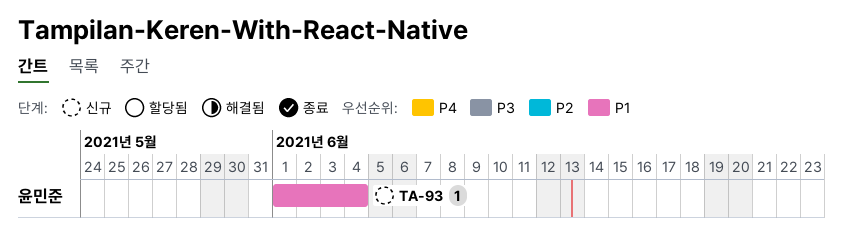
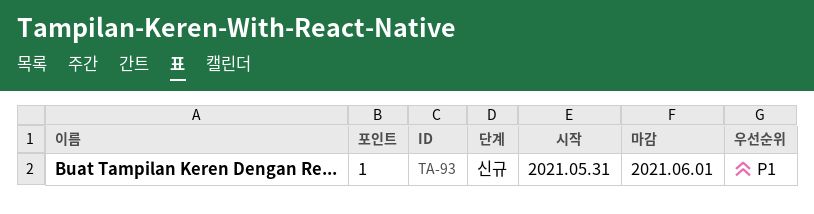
TA-93, start: Jun 1 -> May 31
TA-93, due: Jun 4 -> Jun 1

